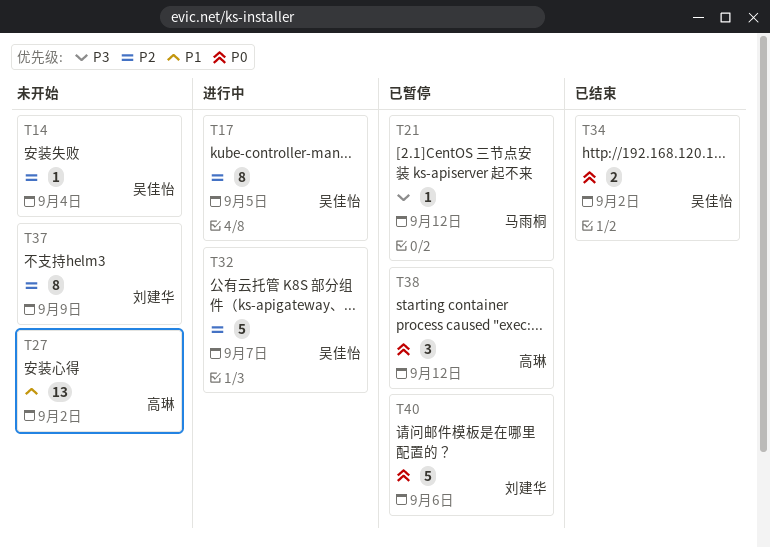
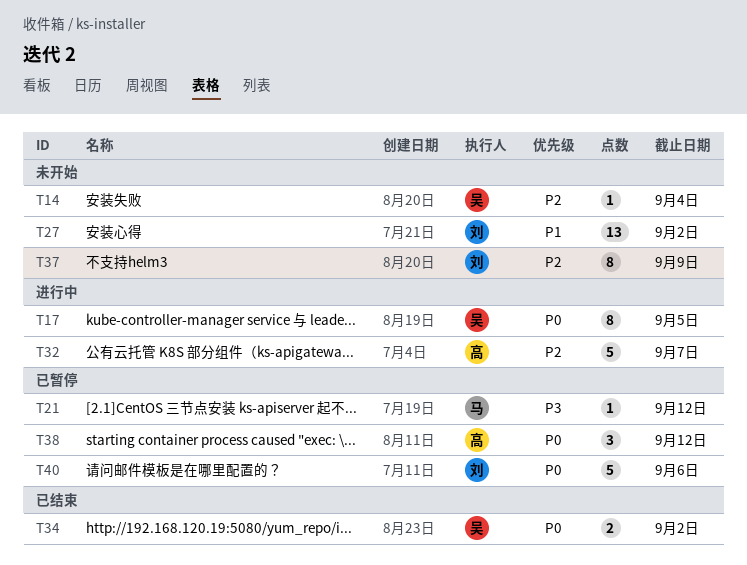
T17, priority: P2 -> P0
T27, owner: 高琳 -> 刘建华
T32, owner: 吴佳怡 -> 高琳

